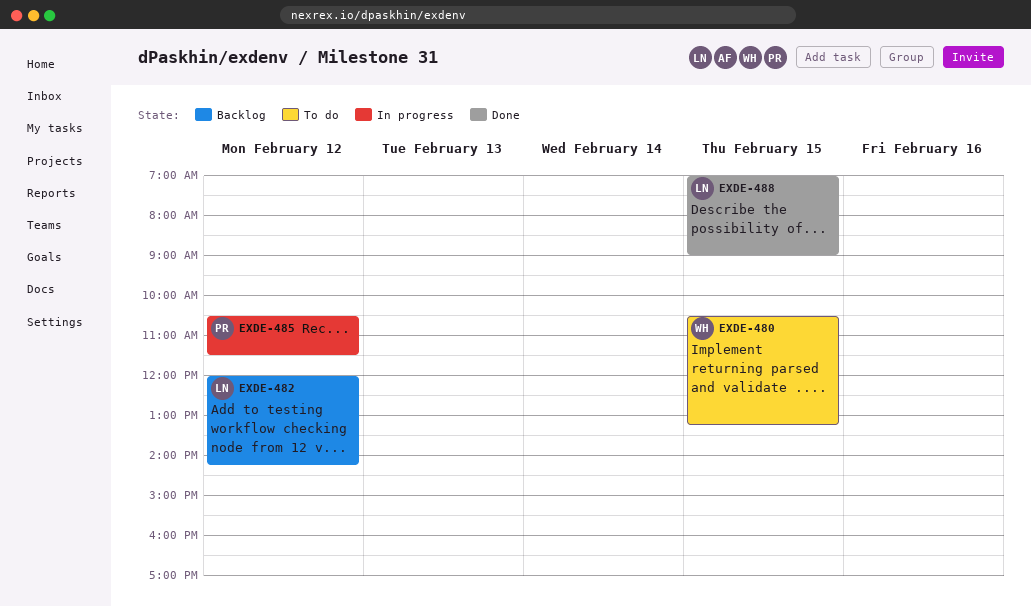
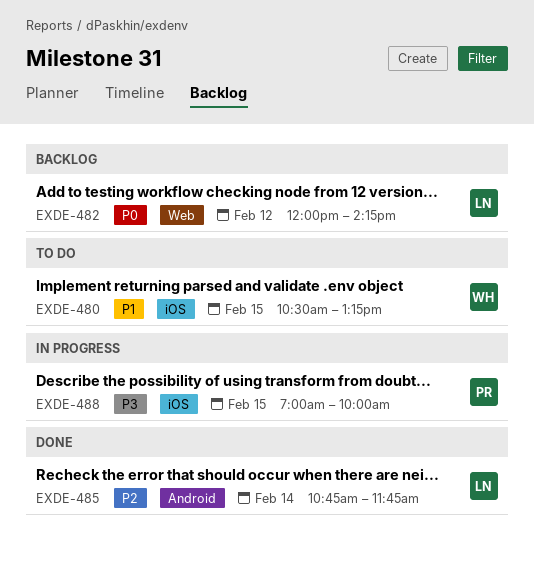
EXDE-485, status: In progress -> Done
EXDE-485, owner: PR -> LN
EXDE-485, day: Feb 12 -> Feb 14
EXDE-485, begins: 10:30 -> 10:45
EXDE-485, ends: 11:30 -> 11:45
EXDE-488, status: Done -> In progress
EXDE-488, owner: LN -> PR
EXDE-488, ends: 09:00 -> 10:00

